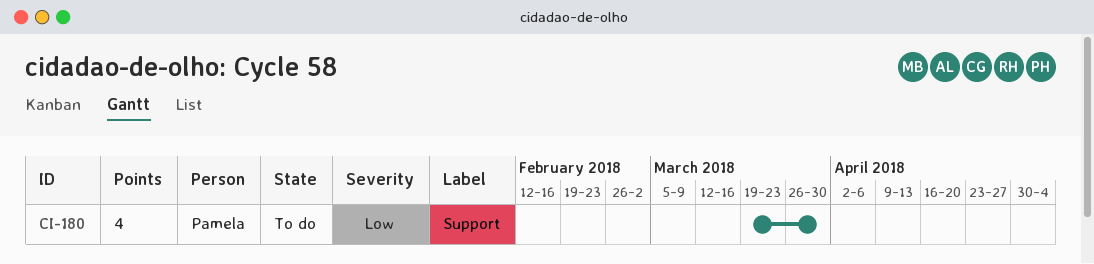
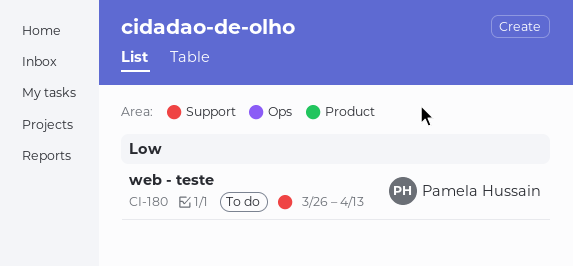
CI-180, start: Mar 19 -> Mar 26
CI-180, due: Mar 30 -> Apr 13

